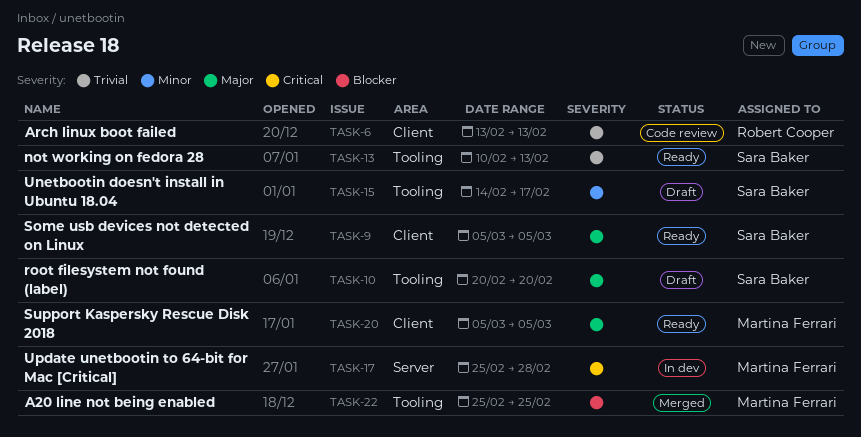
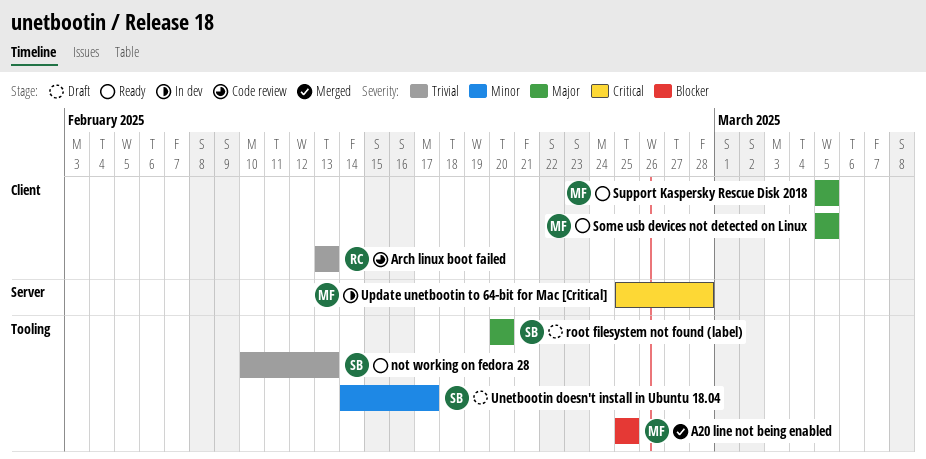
Some usb devices not detected on Linux, owner: Sara Baker -> Martina Ferrari

